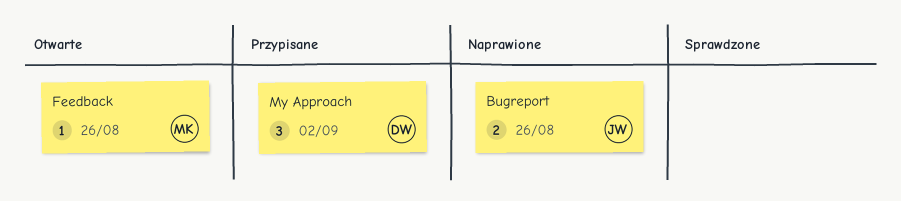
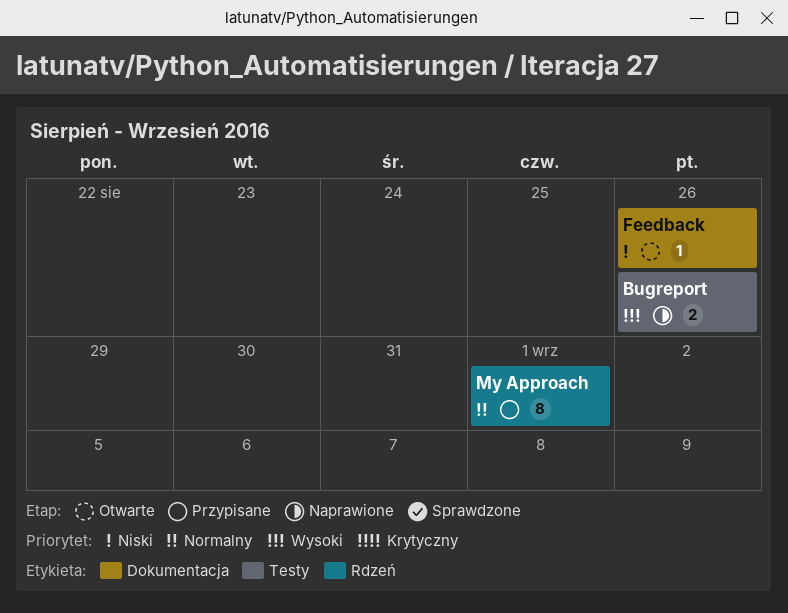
My Approach, estimate: 3 -> 8
My Approach, due: Sep 2 -> Sep 1

